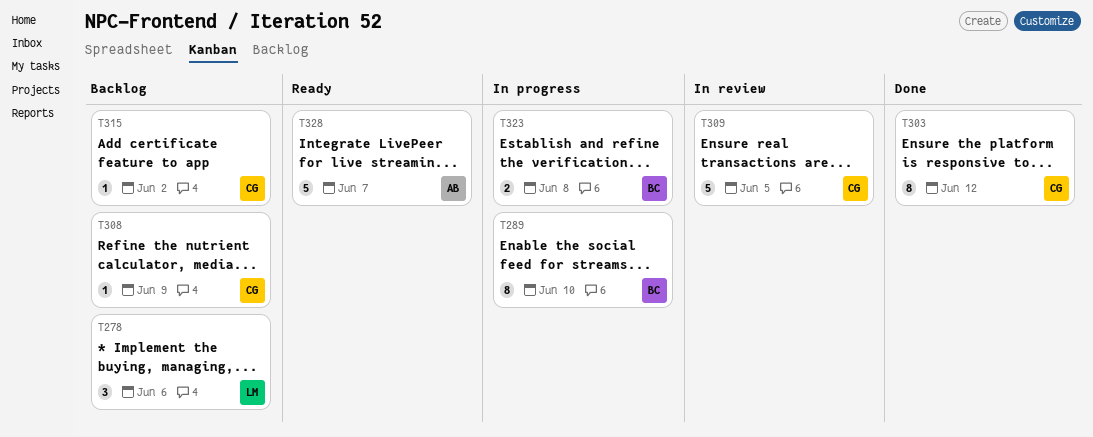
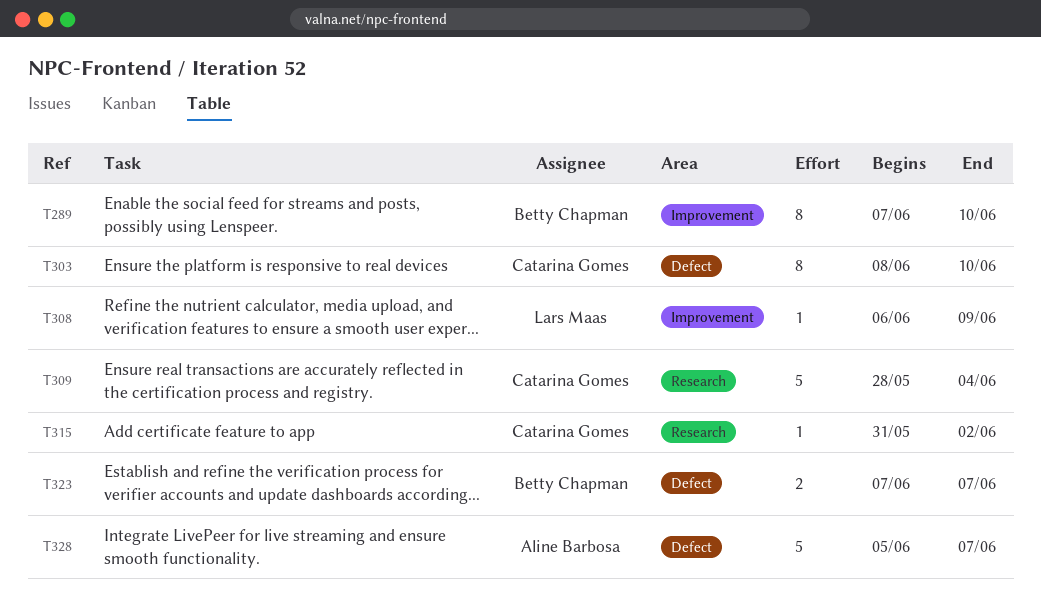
T278: present -> none
T303, due: Jun 12 -> Jun 10
T308, owner: Catarina Gomes -> Lars Maas
T309, due: Jun 5 -> Jun 4
T323, due: Jun 8 -> Jun 7

